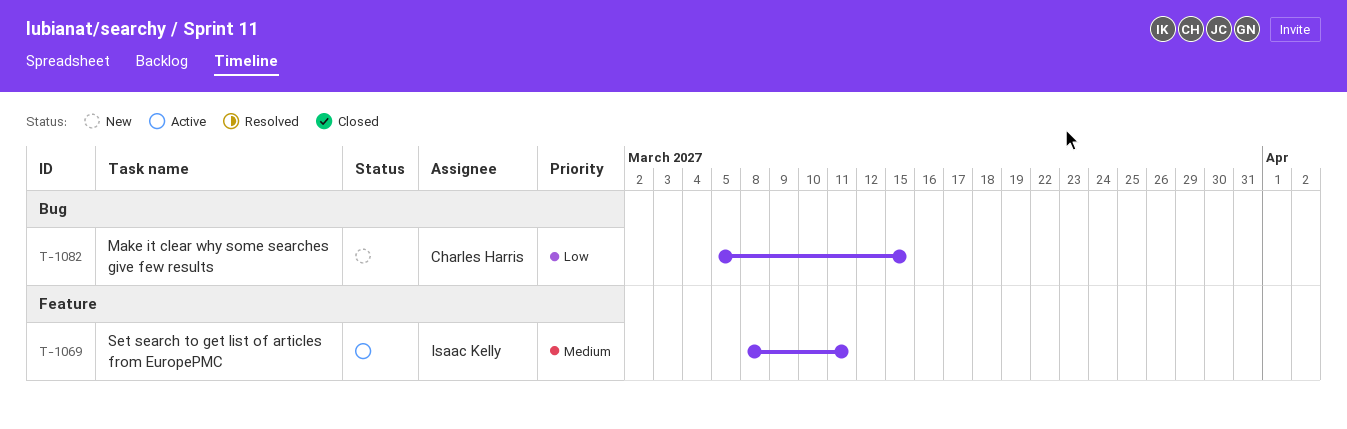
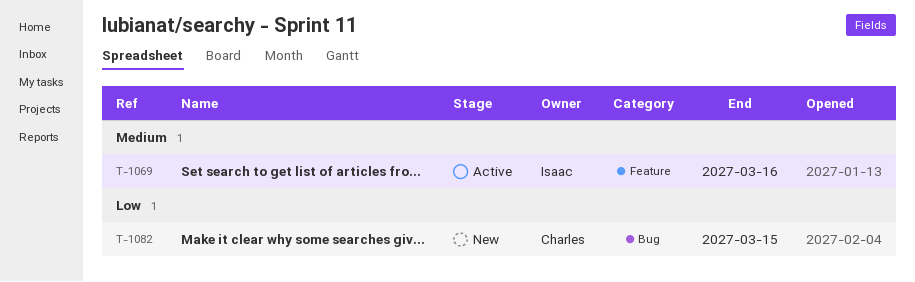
T-1069, due: Mar 11 -> Mar 16

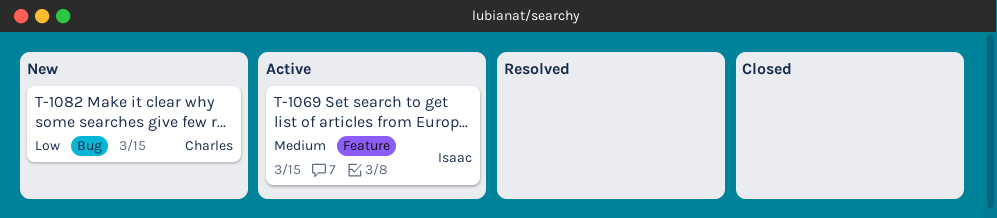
T-1069, due: Mar 16 -> Mar 15

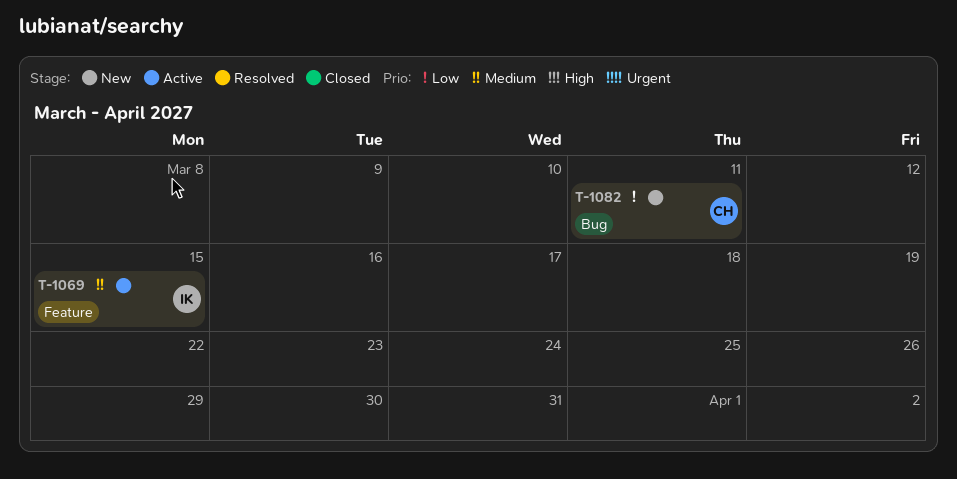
T-1082, due: Mar 15 -> Mar 11

